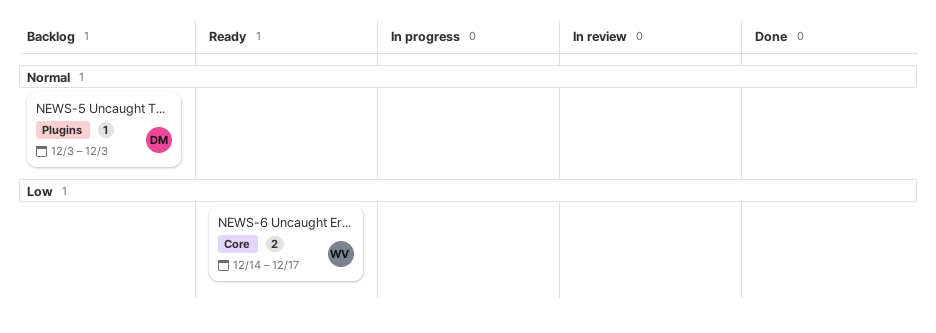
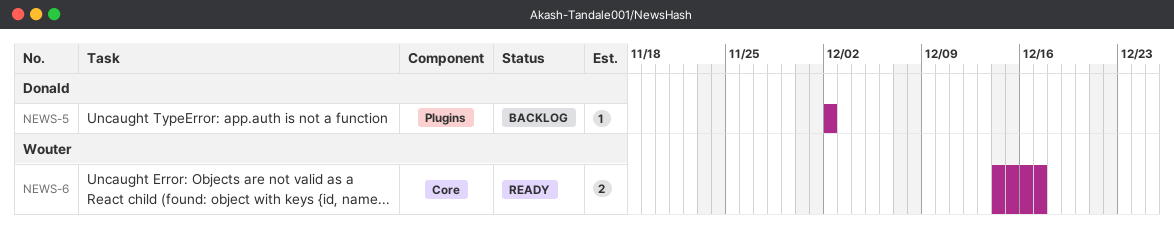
NEWS-5, start: Dec 3 -> Dec 2
NEWS-5, due: Dec 3 -> Dec 2

